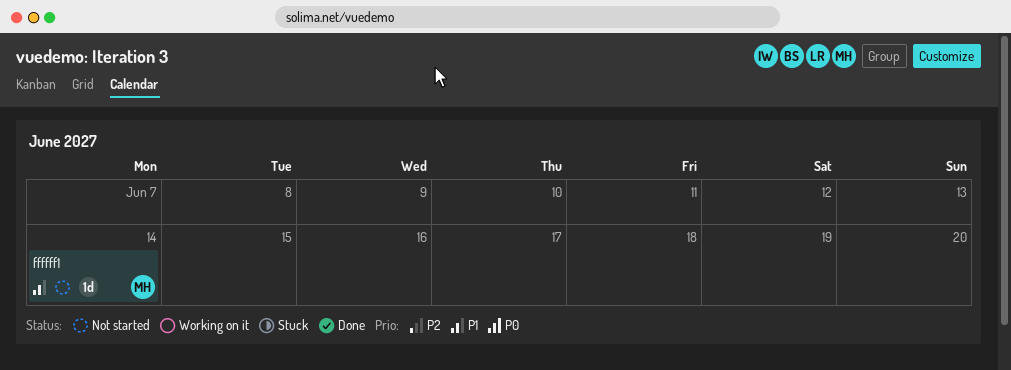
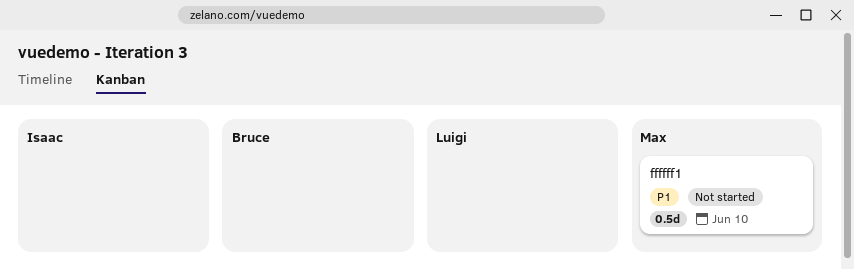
ffffff1, estimate: 1d -> 0.5d
ffffff1, due: Jun 14 -> Jun 10

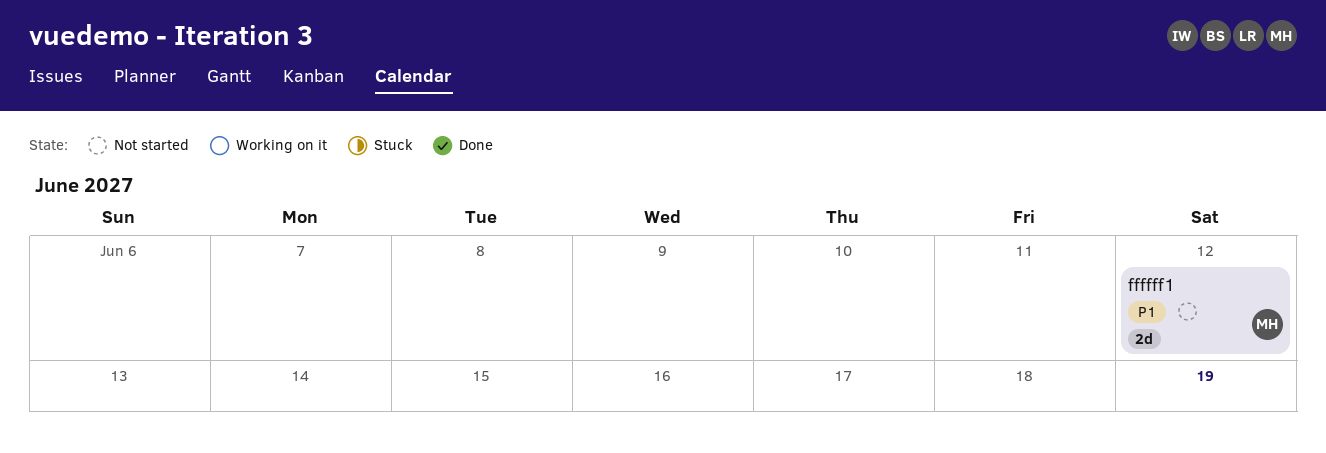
ffffff1, estimate: 0.5d -> 2d
ffffff1, due: Jun 10 -> Jun 12

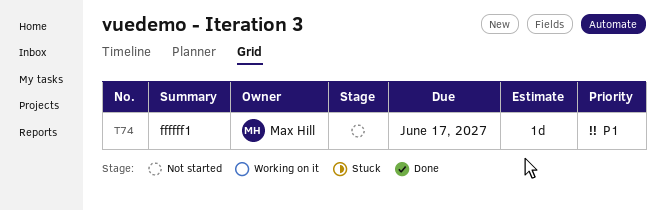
ffffff1, estimate: 2d -> 1d
ffffff1, due: Jun 12 -> Jun 17

